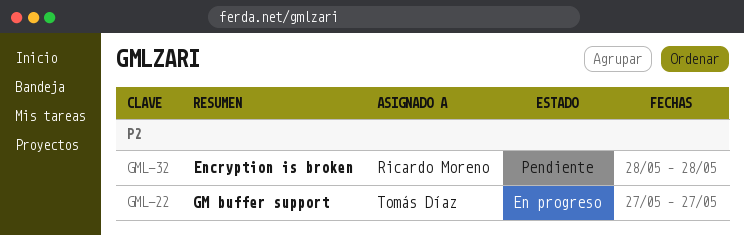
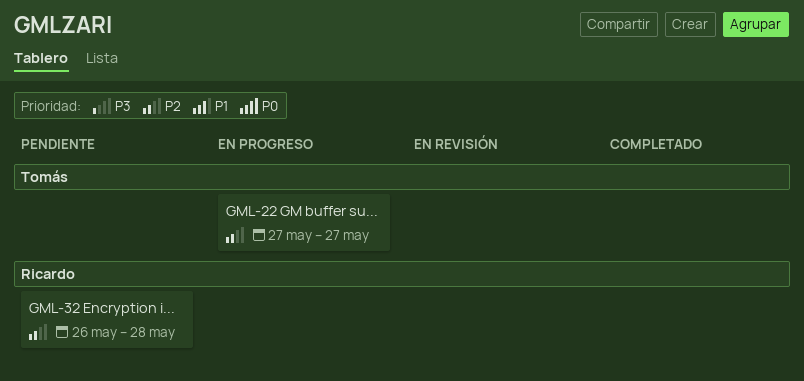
GML-32, start: May 28 -> May 26

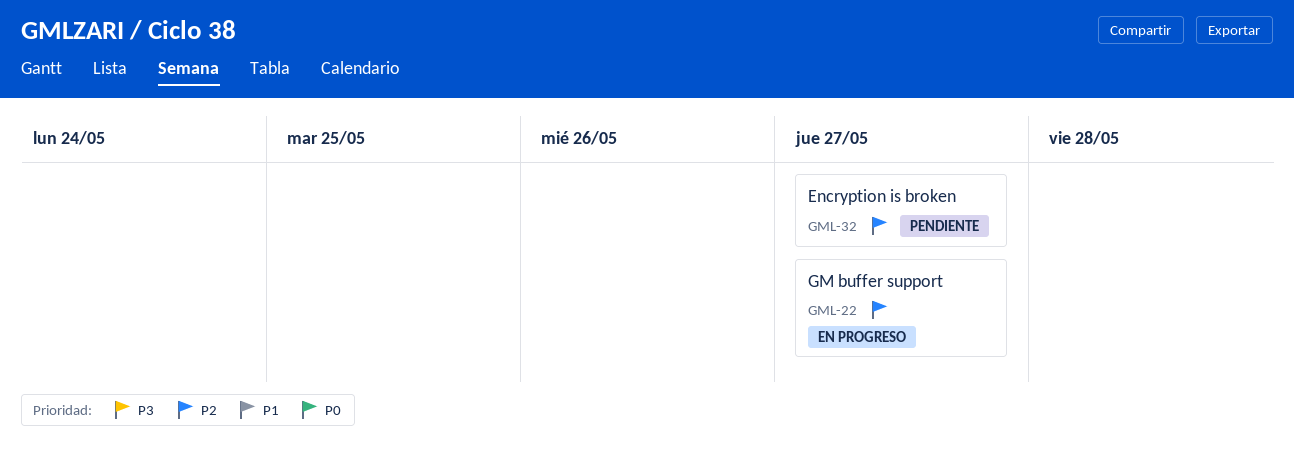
GML-32, due: May 28 -> May 27

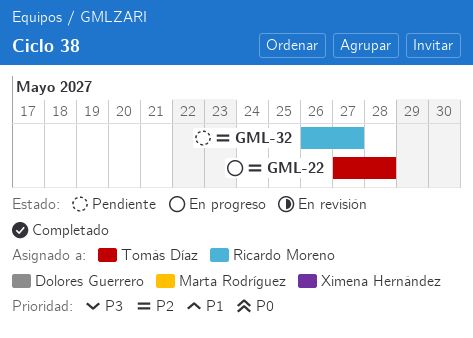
GML-22, due: May 27 -> May 28

